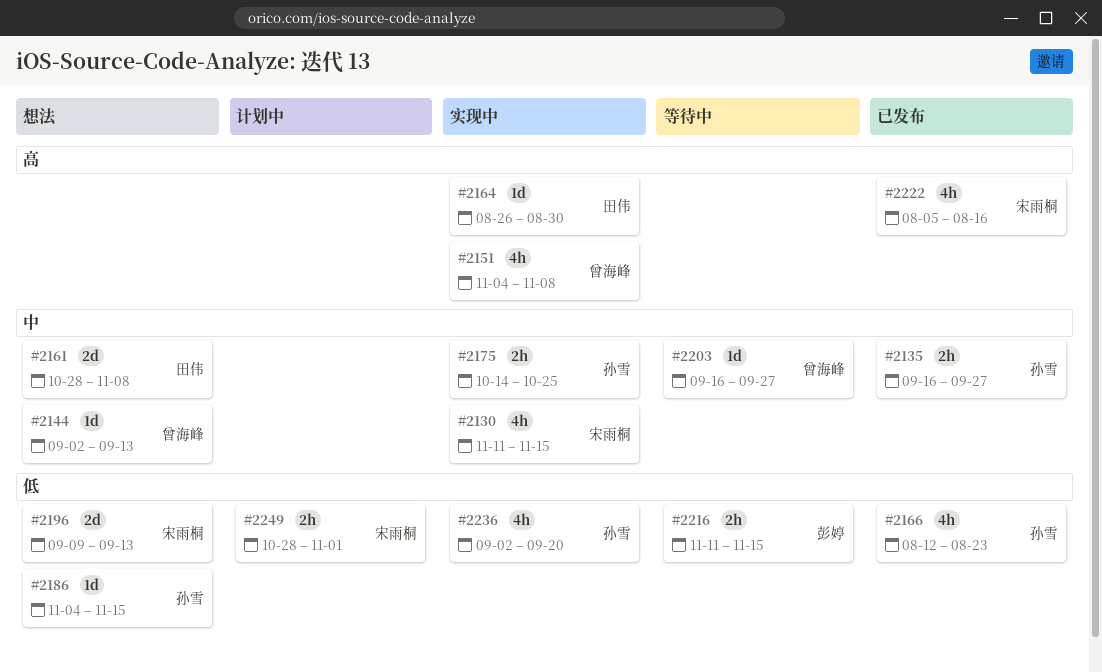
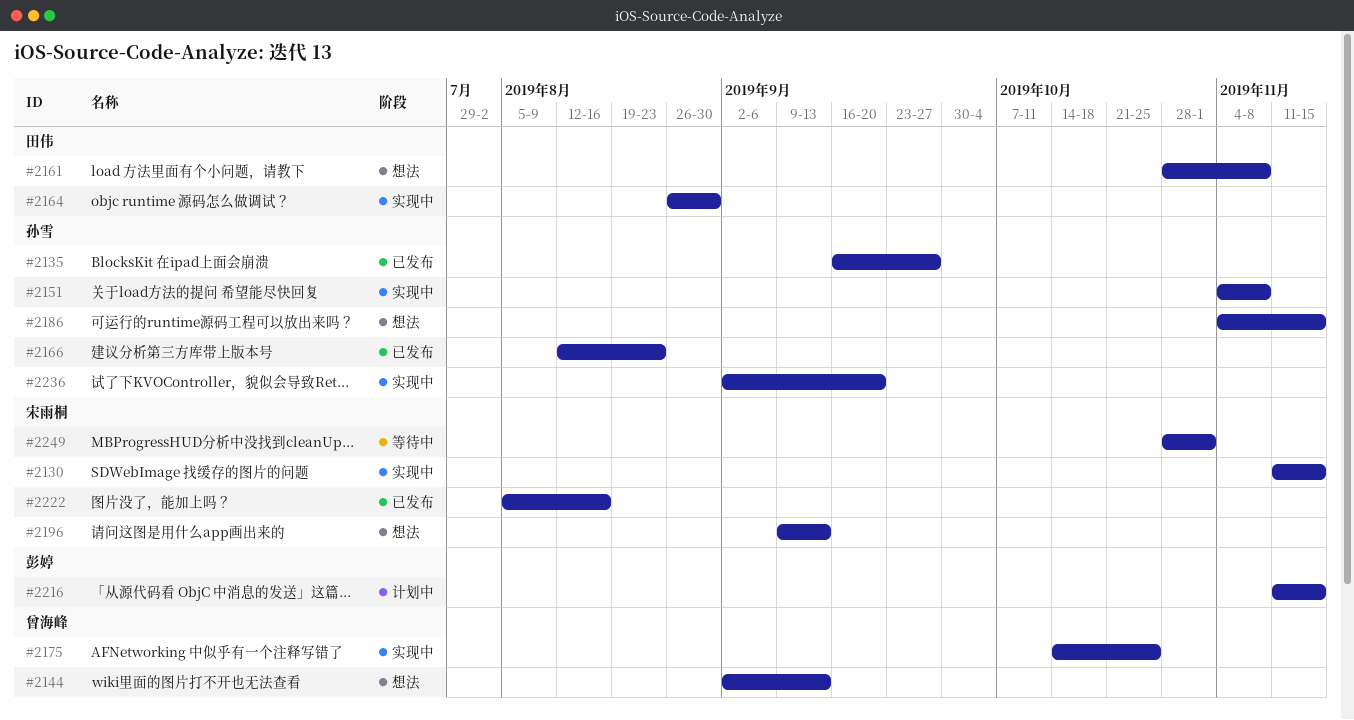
#2151, owner: 曾海峰 -> 孙雪
#2175, owner: 孙雪 -> 曾海峰
#2203: present -> none
#2216, status: 等待中 -> 计划中
#2249, status: 计划中 -> 等待中

